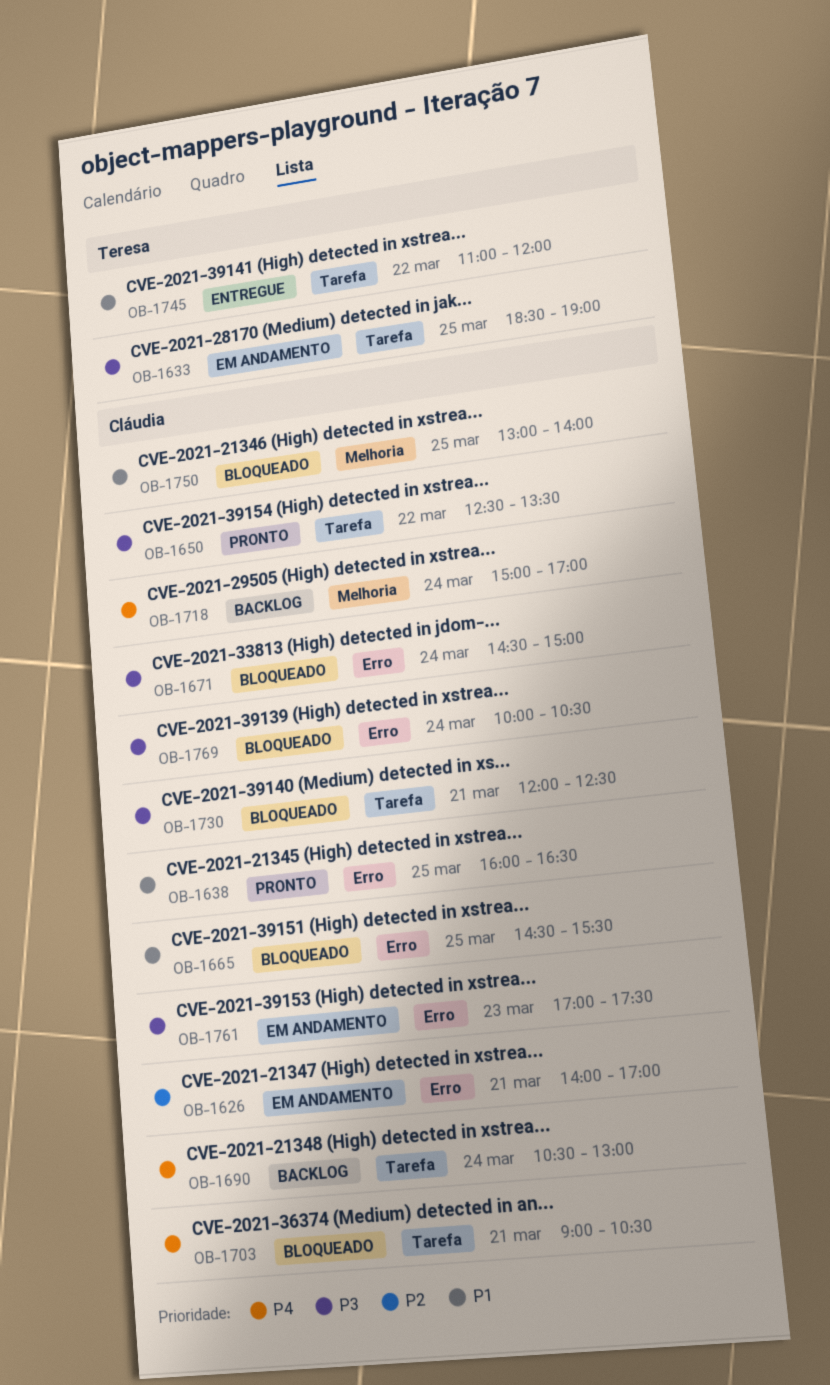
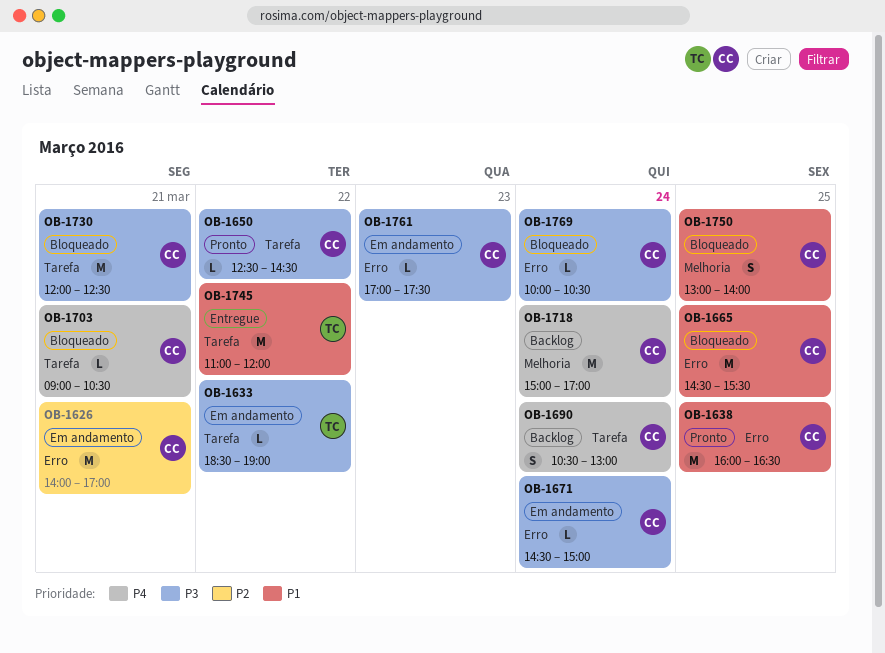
OB-1633, day: Mar 25 -> Mar 22
OB-1650, ends: 13:30 -> 14:30
OB-1671, status: Bloqueado -> Em andamento

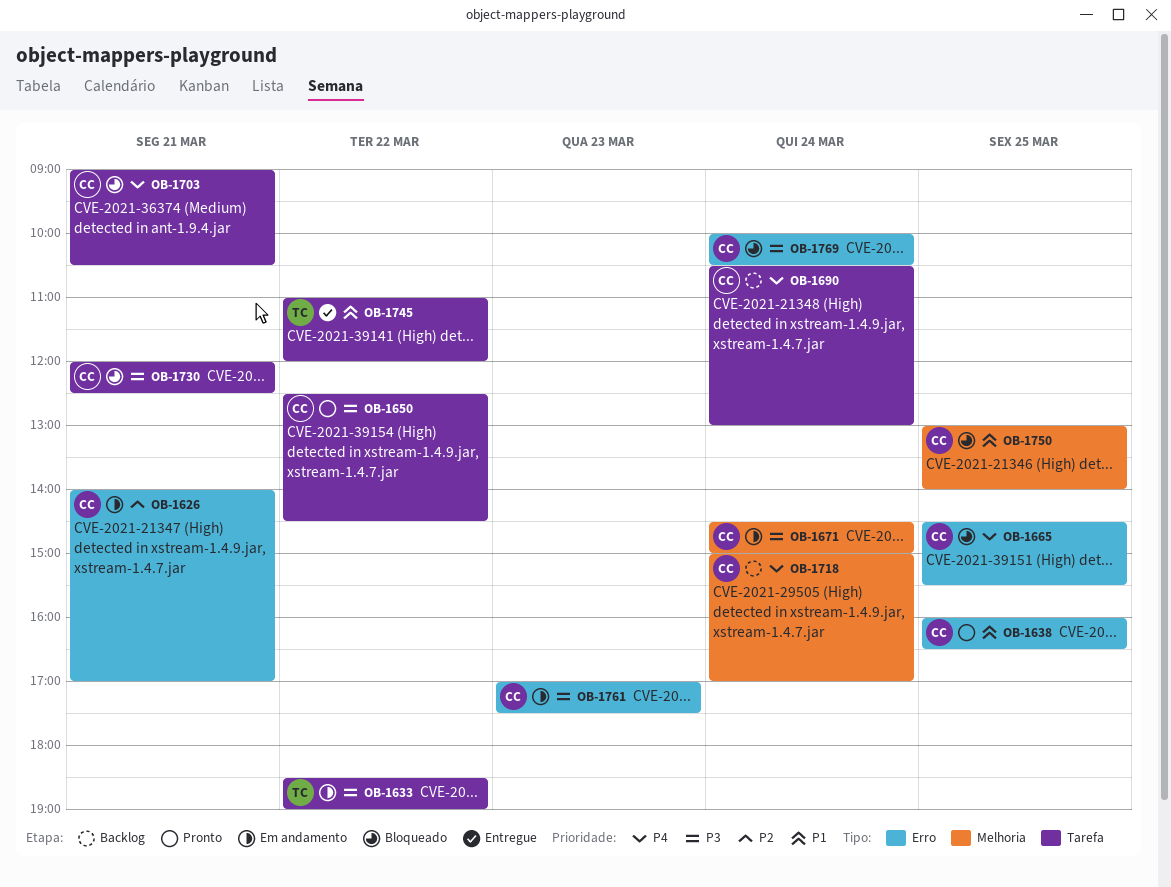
OB-1665, priority: P1 -> P4
OB-1671, label: Erro -> Melhoria

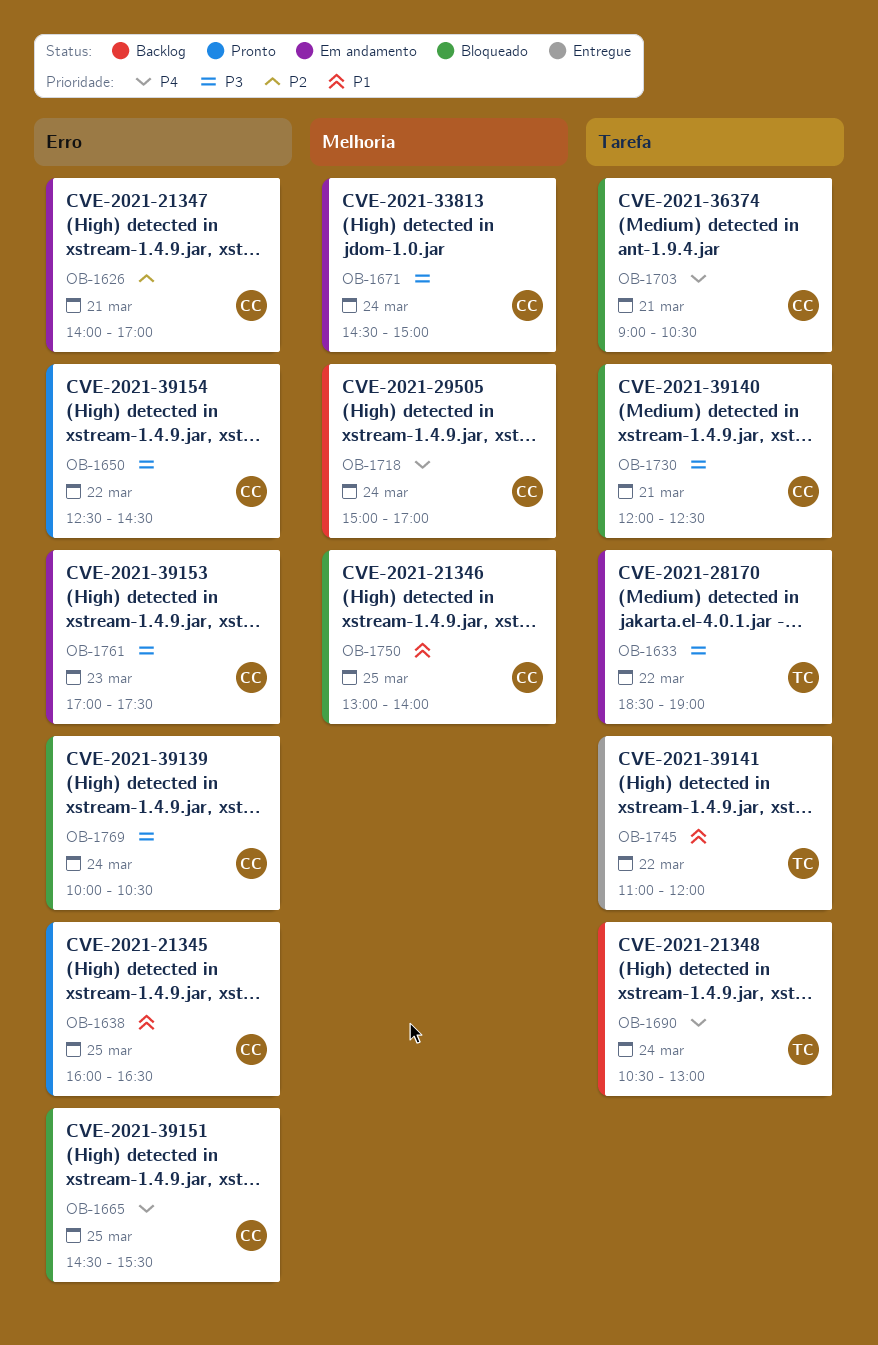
OB-1650, label: Tarefa -> Erro
OB-1690, owner: CC -> TC

